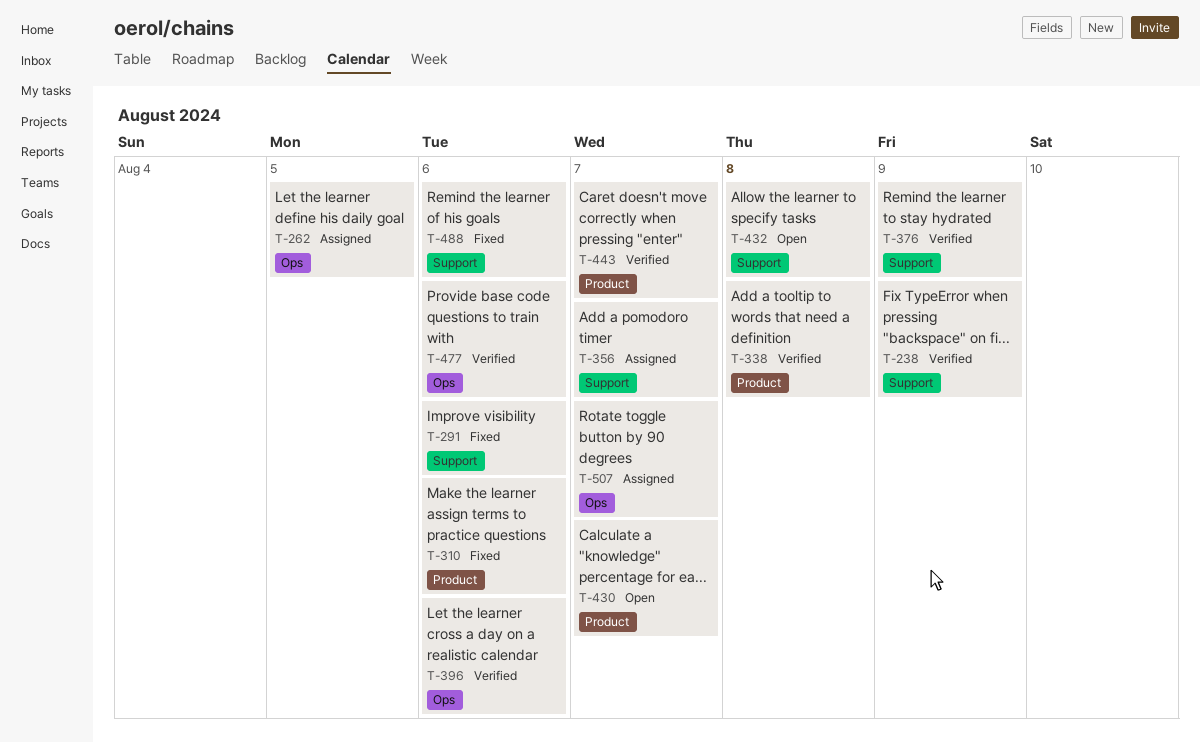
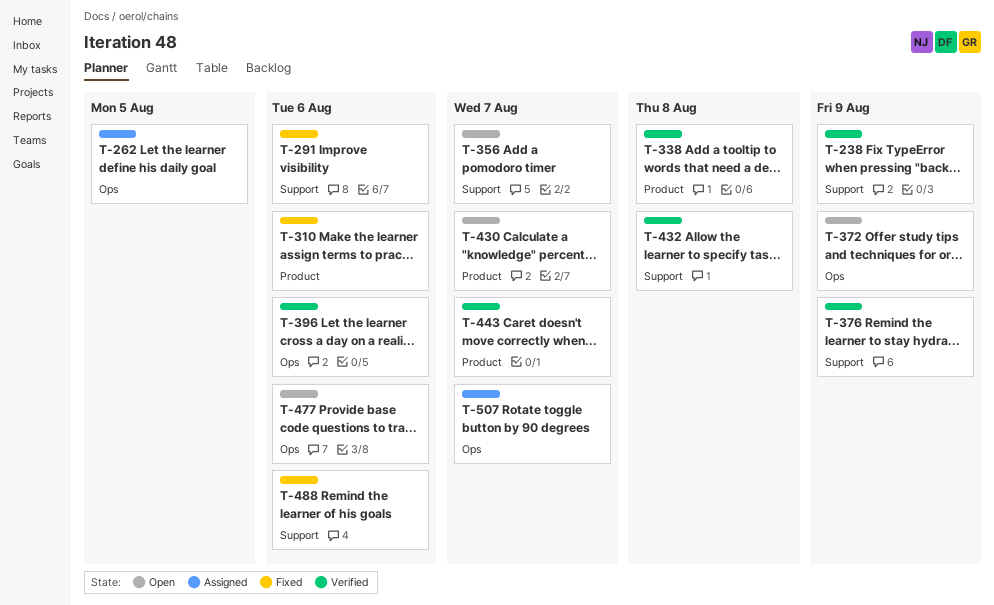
T-356, status: Assigned -> Open
T-372: none -> present
T-432, status: Open -> Verified
T-477, status: Verified -> Open

